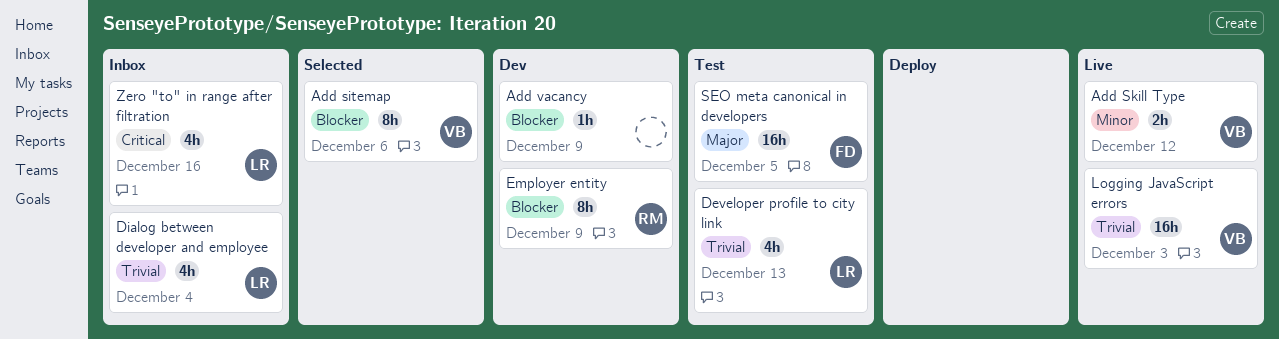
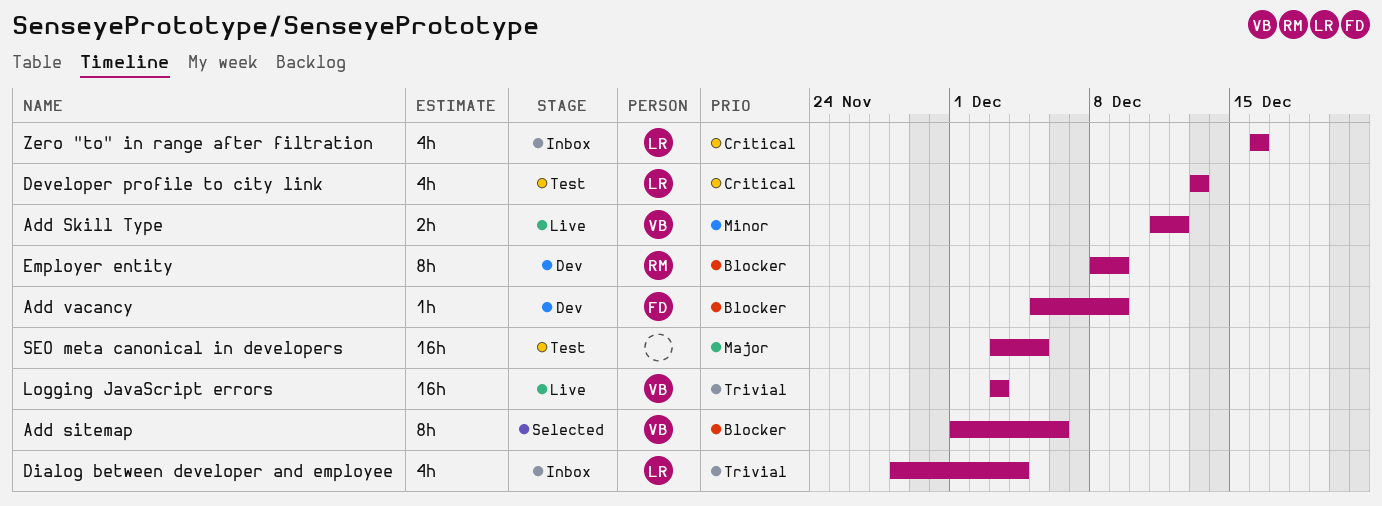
Add vacancy, owner: none -> FD
Developer profile to city link, priority: Trivial -> Critical
SEO meta canonical in developers, owner: FD -> none

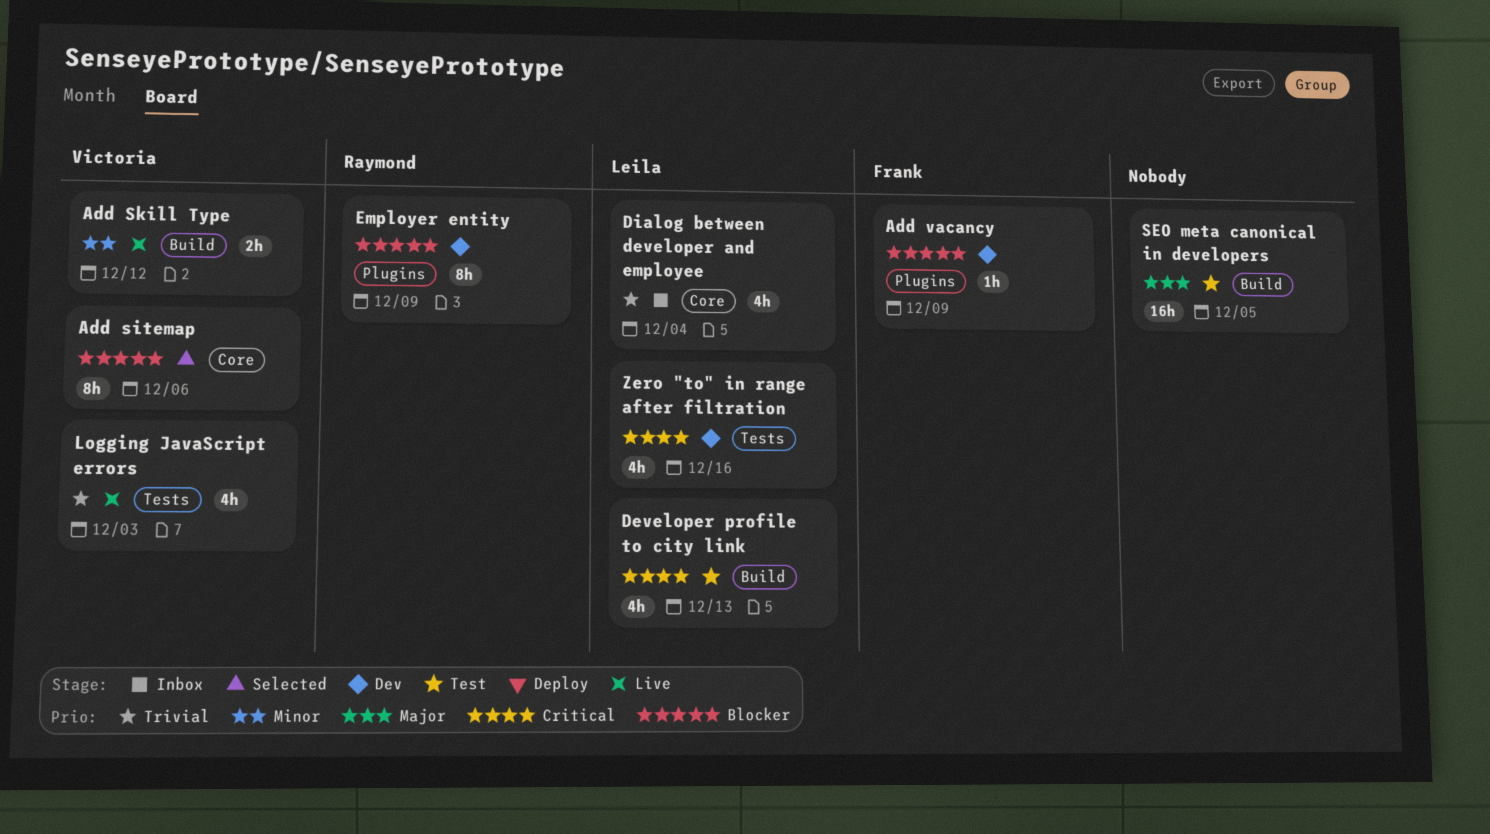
Logging JavaScript errors, estimate: 16h -> 4h
Zero "to" in range after filtration, status: Inbox -> Dev

